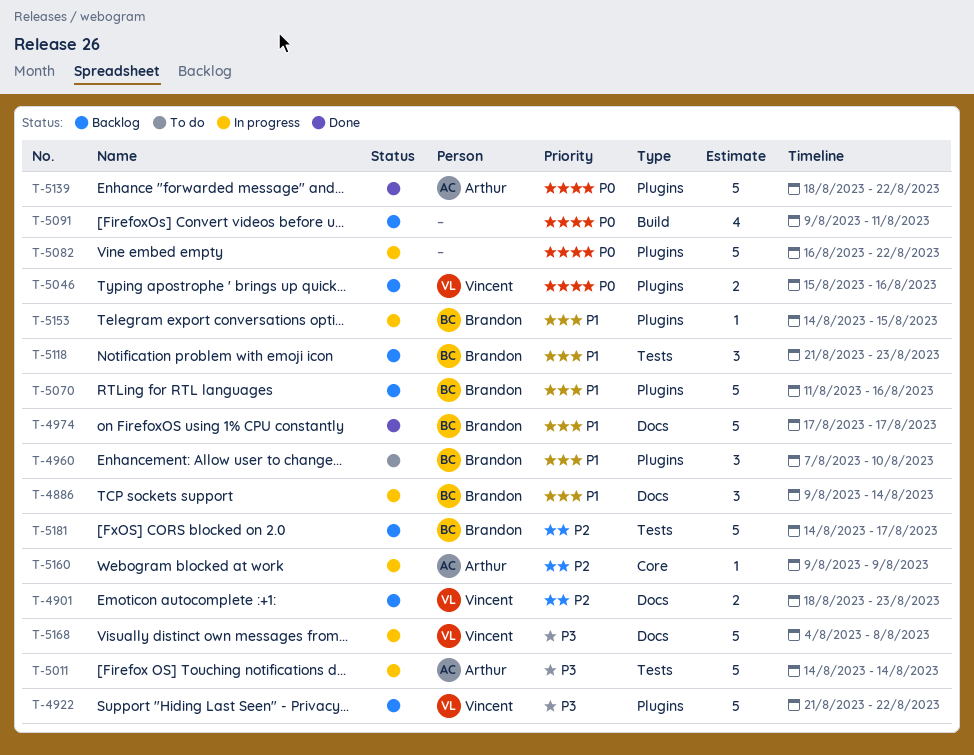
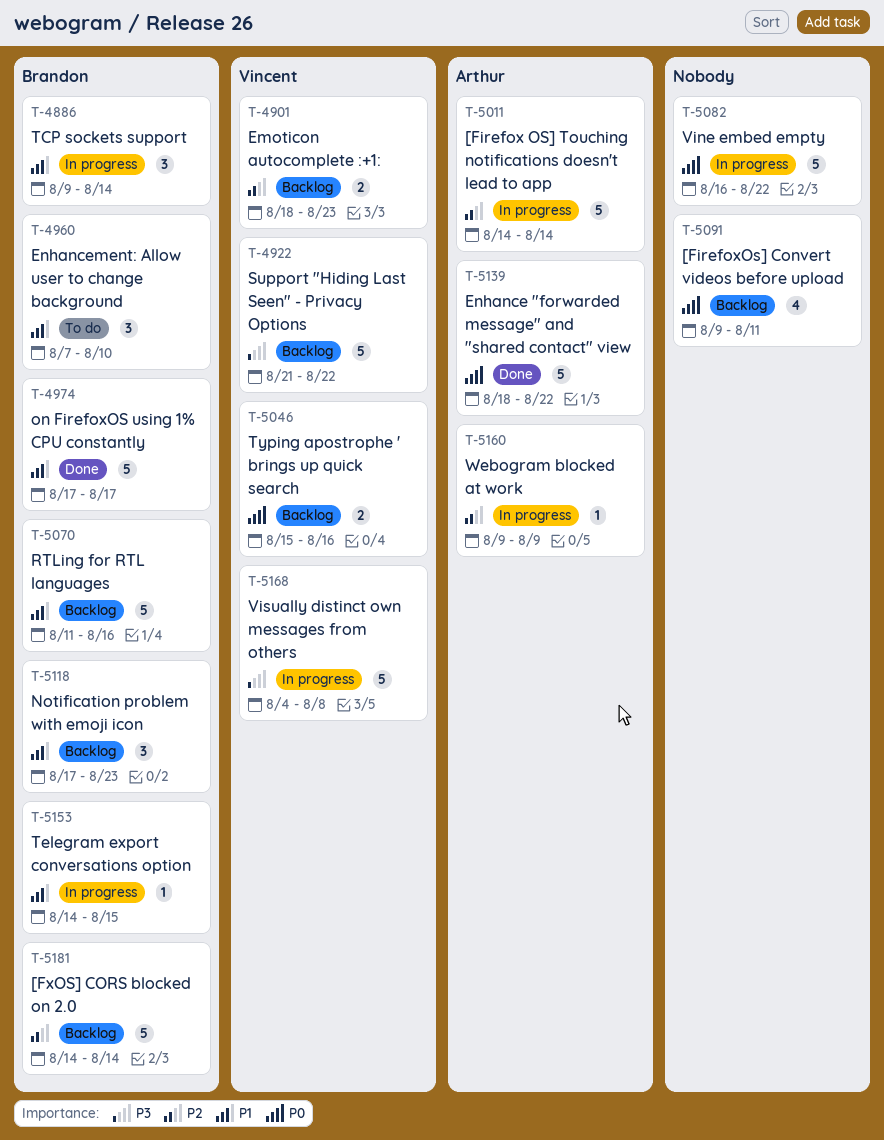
T-5011, priority: P3 -> P2
T-5118, start: Aug 21 -> Aug 17
T-5181, due: Aug 17 -> Aug 14

